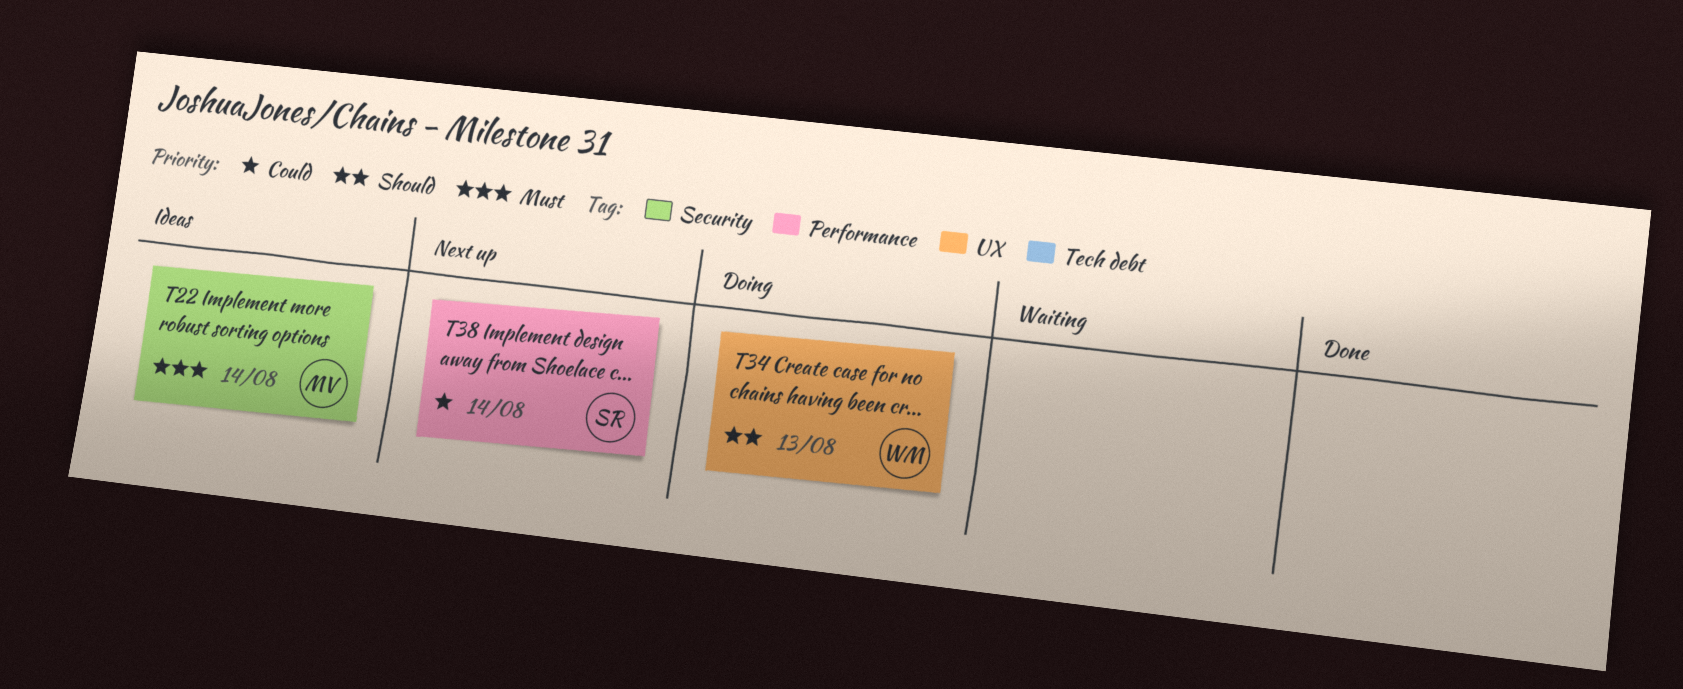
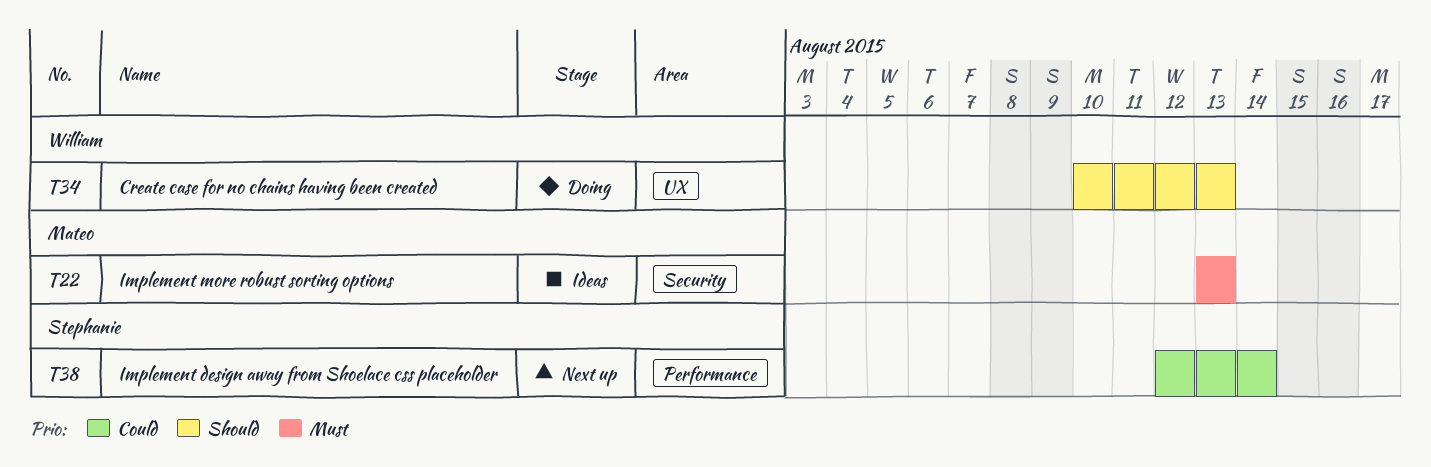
T22, due: Aug 14 -> Aug 13

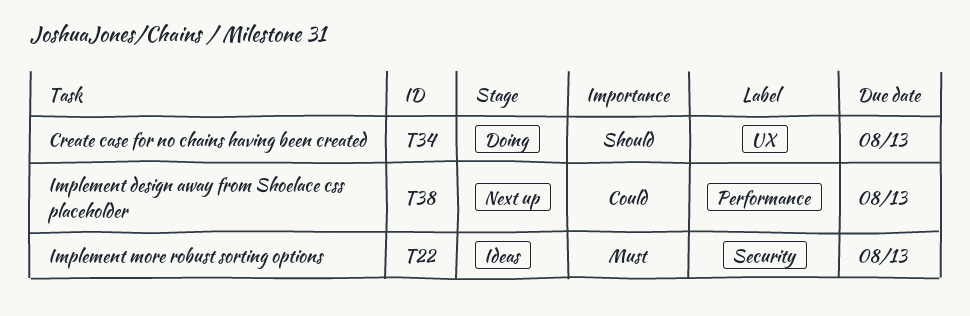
T38, due: Aug 14 -> Aug 13

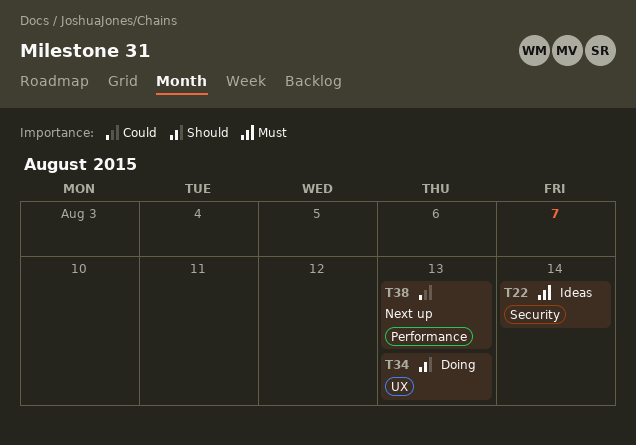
T22, due: Aug 13 -> Aug 14

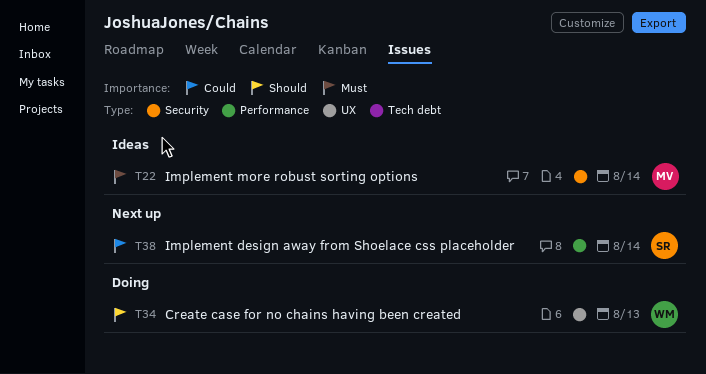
T38, due: Aug 13 -> Aug 14

